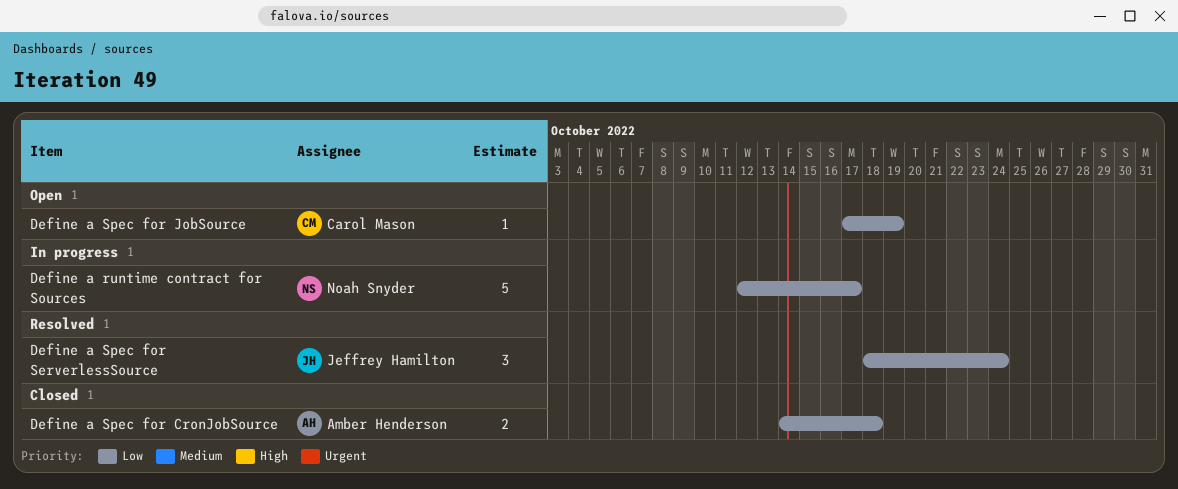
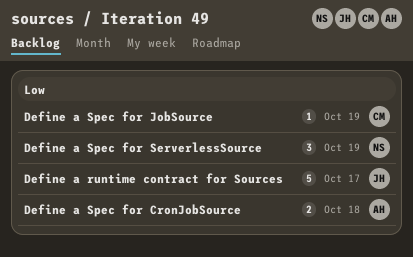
Define a runtime contract for Sources, owner: Noah Snyder -> Jeffrey Hamilton
Define a Spec for ServerlessSource, owner: Jeffrey Hamilton -> Noah Snyder
Define a Spec for ServerlessSource, due: Oct 24 -> Oct 19

